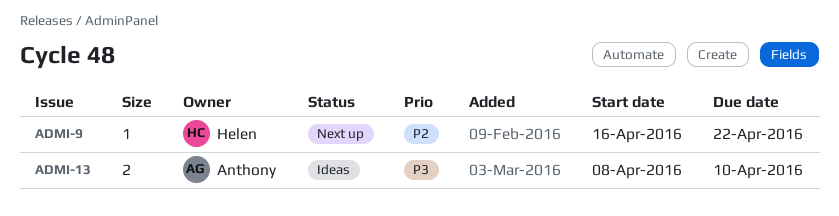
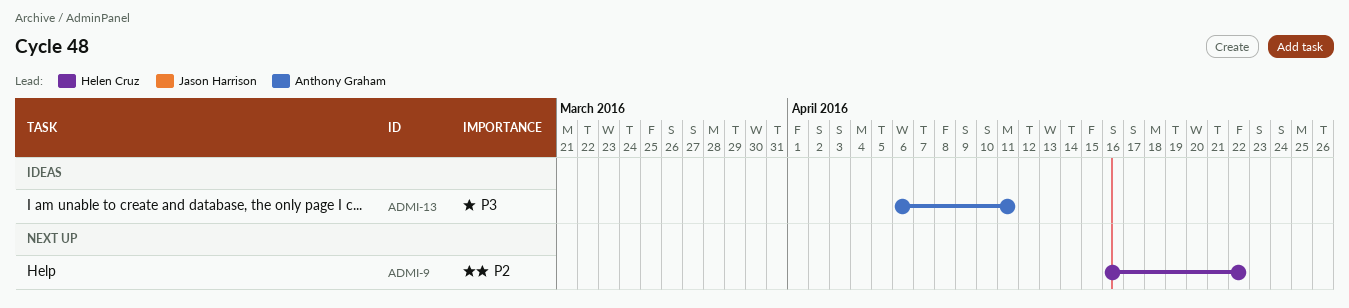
ADMI-13, start: Apr 8 -> Apr 6
ADMI-13, due: Apr 10 -> Apr 11

